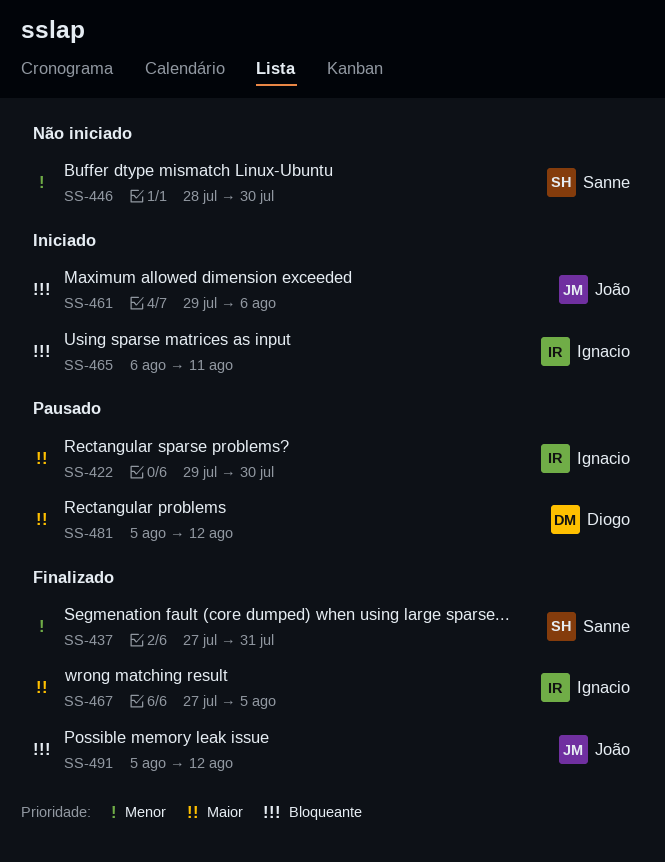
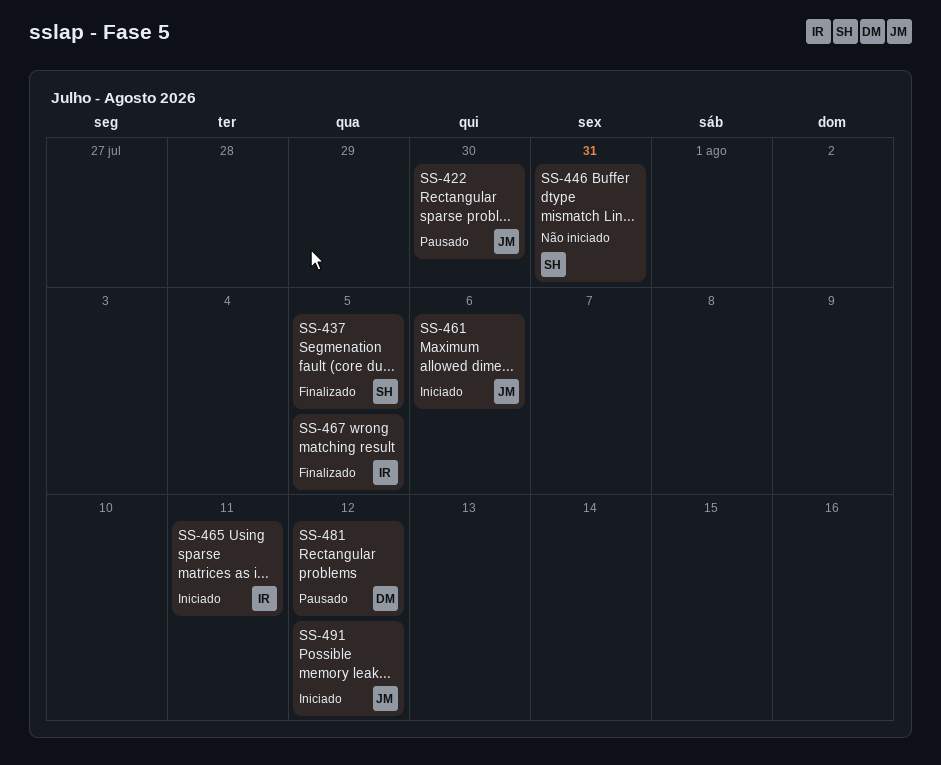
SS-422, owner: Ignacio -> João
SS-437, due: Jul 31 -> Aug 5
SS-446, due: Jul 30 -> Jul 31
SS-491, status: Finalizado -> Iniciado

